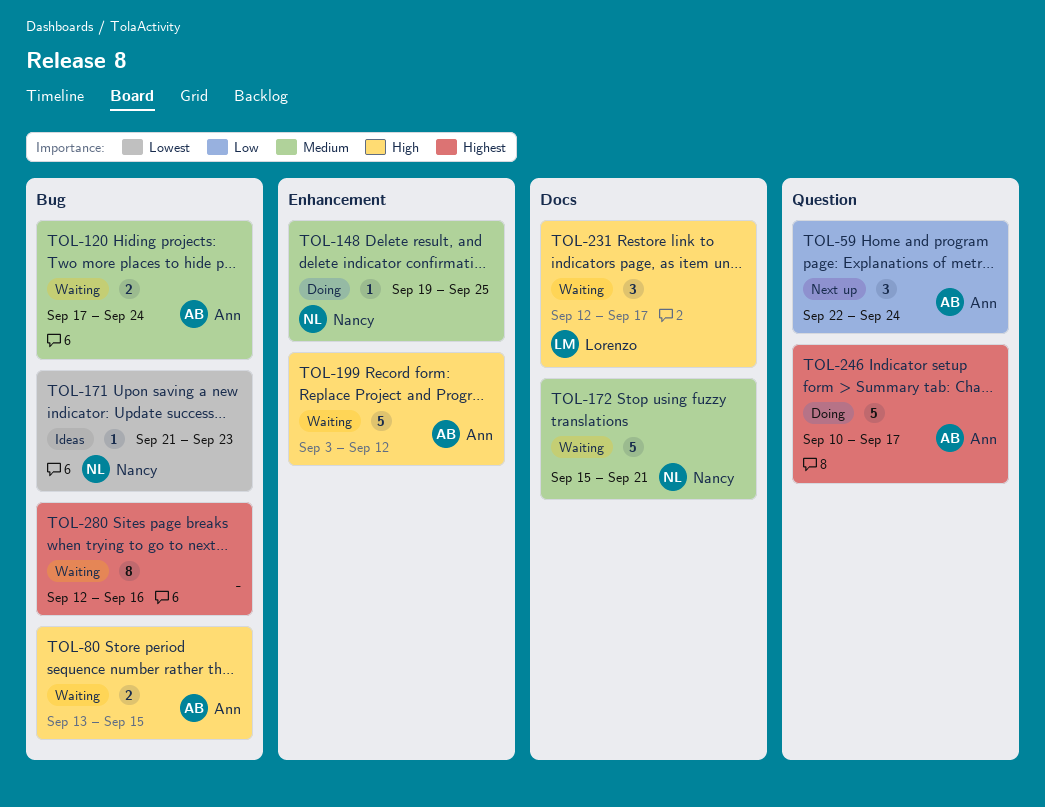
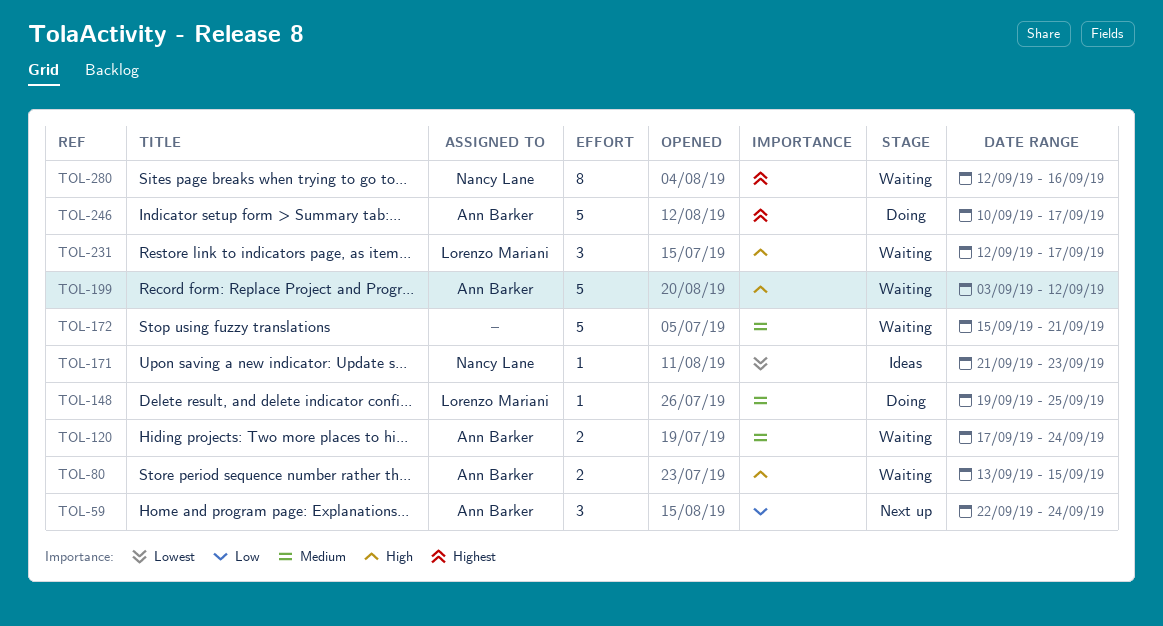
TOL-148, owner: Nancy Lane -> Lorenzo Mariani
TOL-172, owner: Nancy Lane -> none
TOL-280, owner: none -> Nancy Lane

